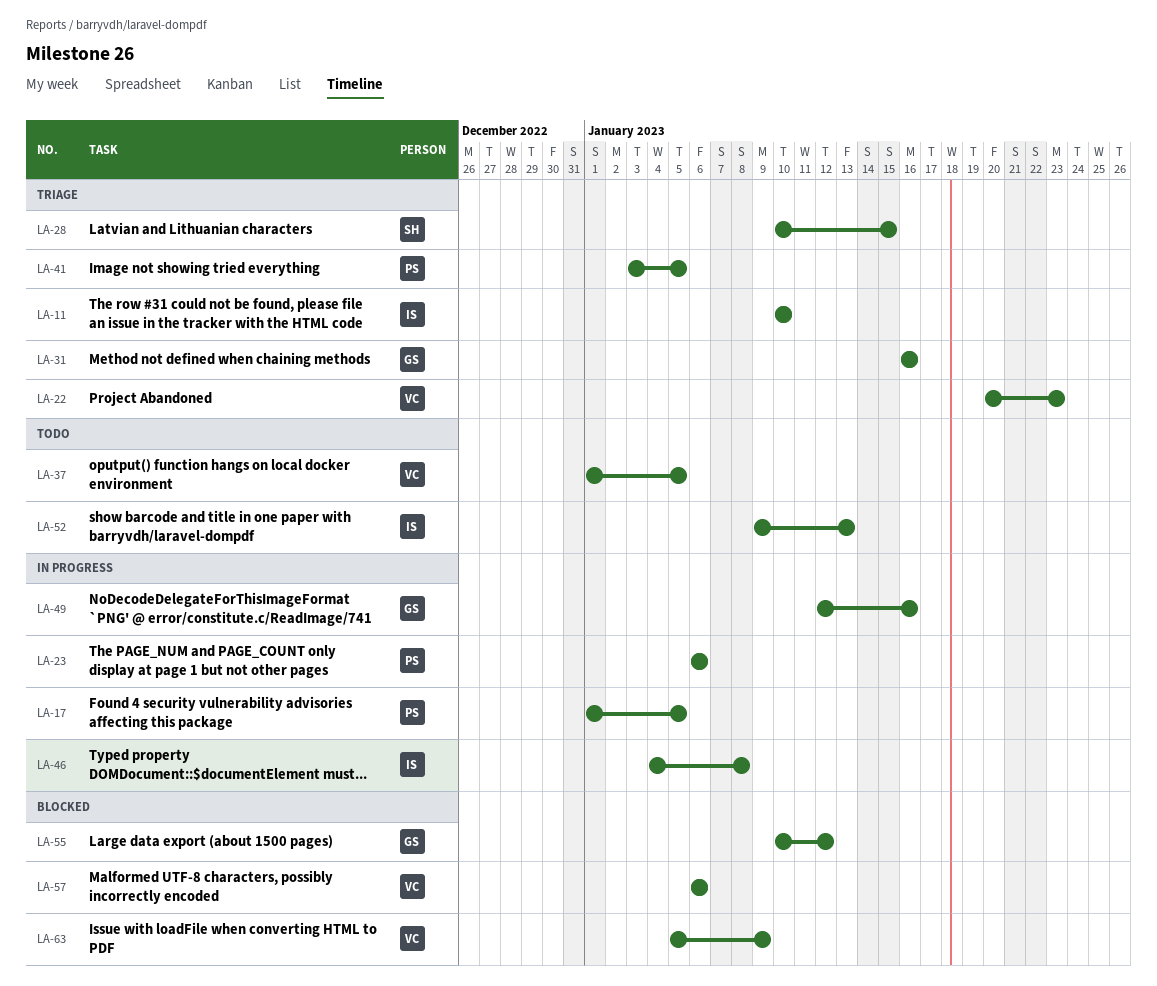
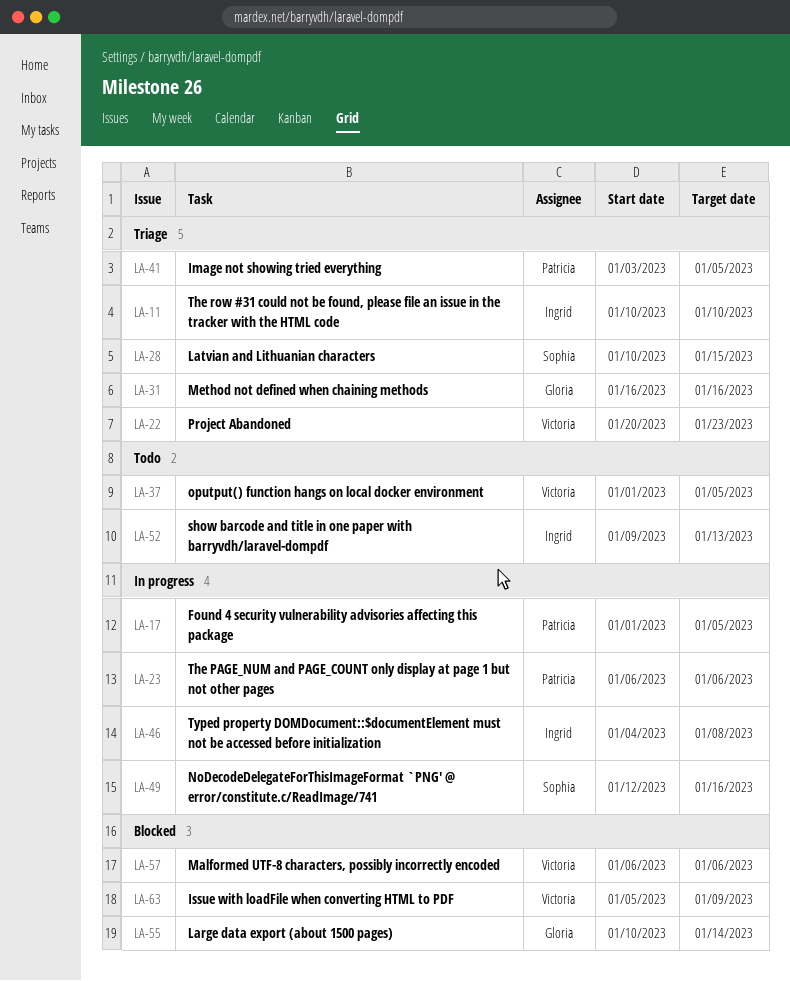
LA-49, owner: Gloria -> Sophia
LA-55, due: Jan 12 -> Jan 14

